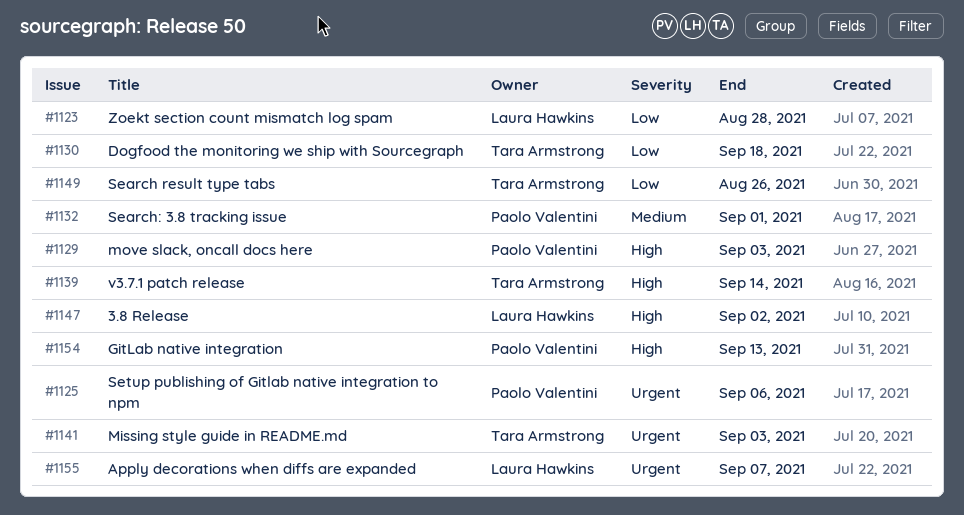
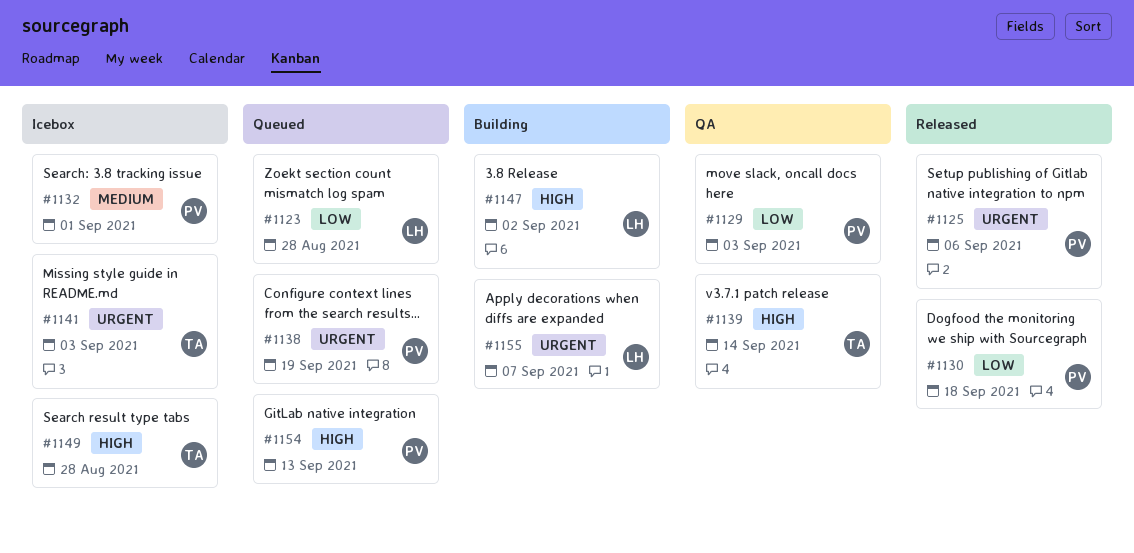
#1129, priority: High -> Low
#1130, owner: Tara Armstrong -> Paolo Valentini
#1138: none -> present
#1149, priority: Low -> High
#1149, due: Aug 26 -> Aug 28

